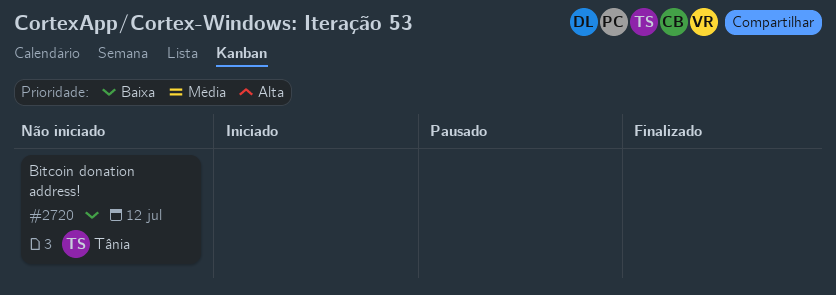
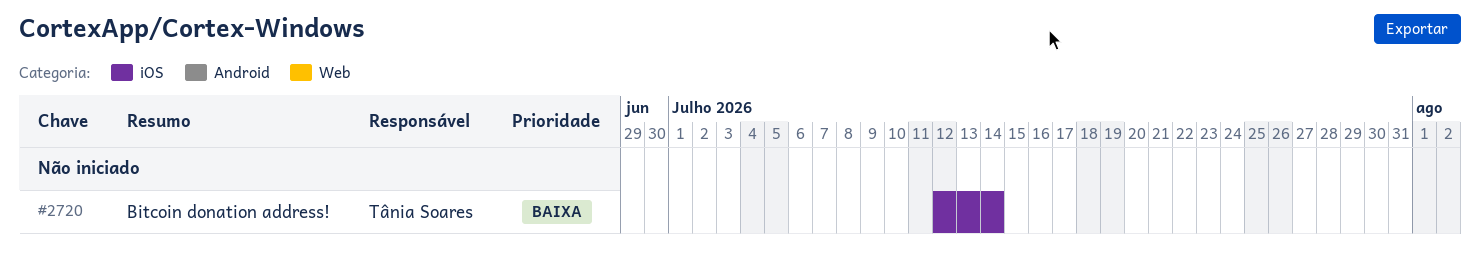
#2720, due: Jul 12 -> Jul 14

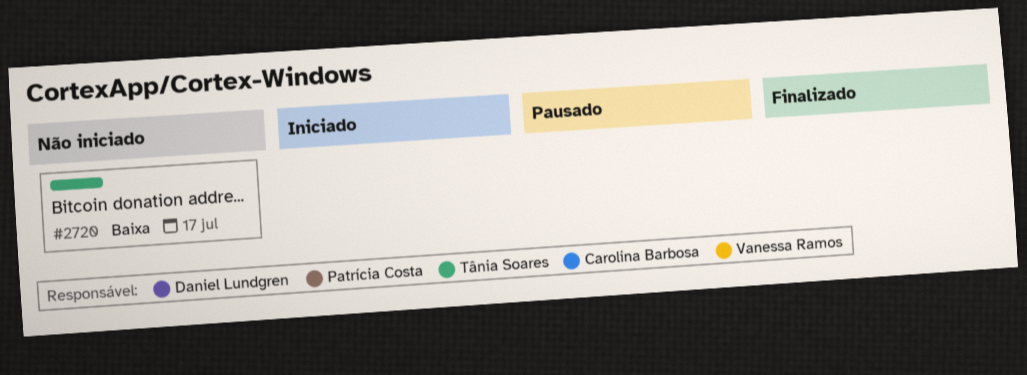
#2720, due: Jul 14 -> Jul 17

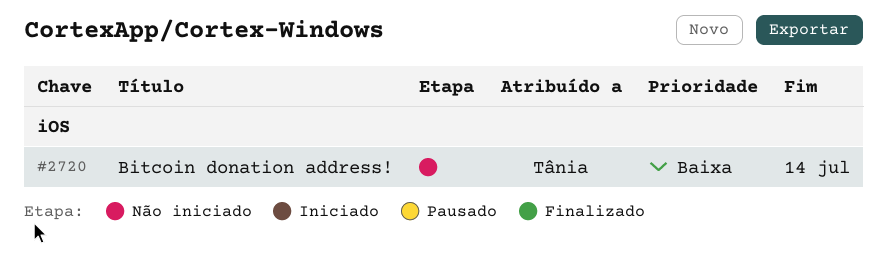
#2720, due: Jul 17 -> Jul 14

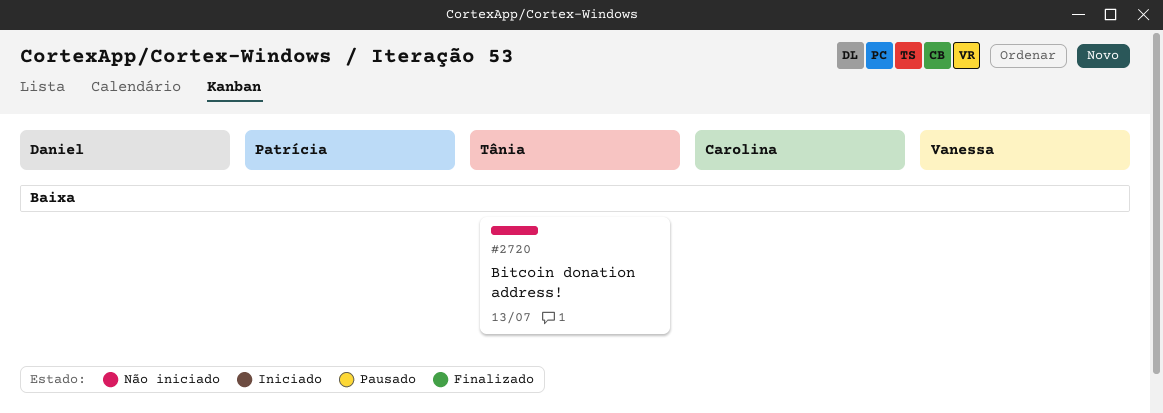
#2720, due: Jul 14 -> Jul 13

